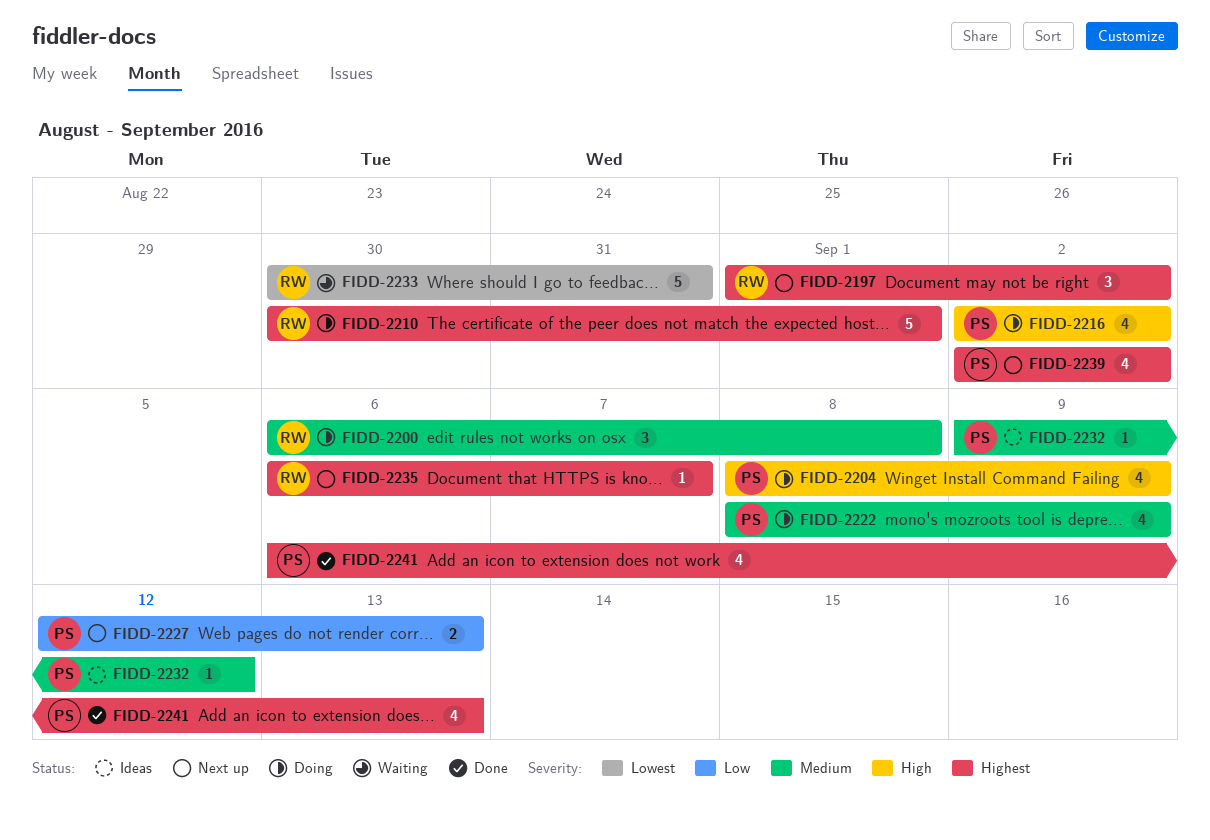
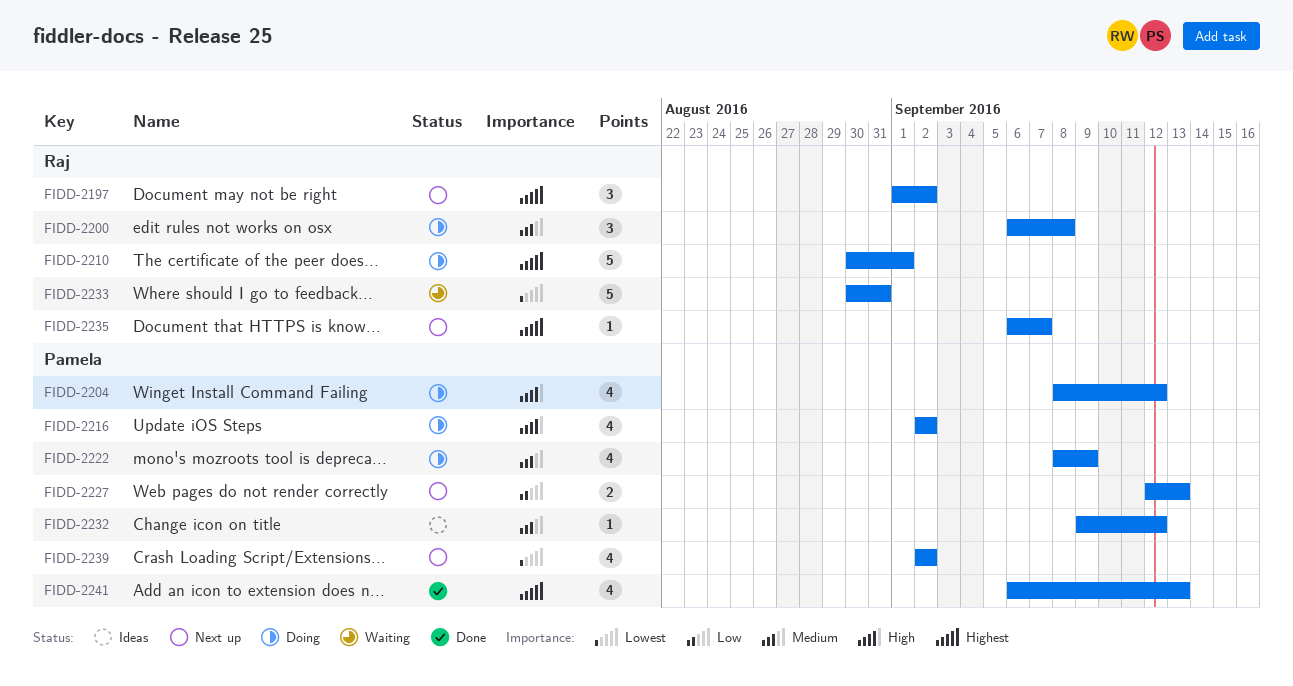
FIDD-2204, due: Sep 9 -> Sep 12
FIDD-2239, priority: Highest -> Lowest

